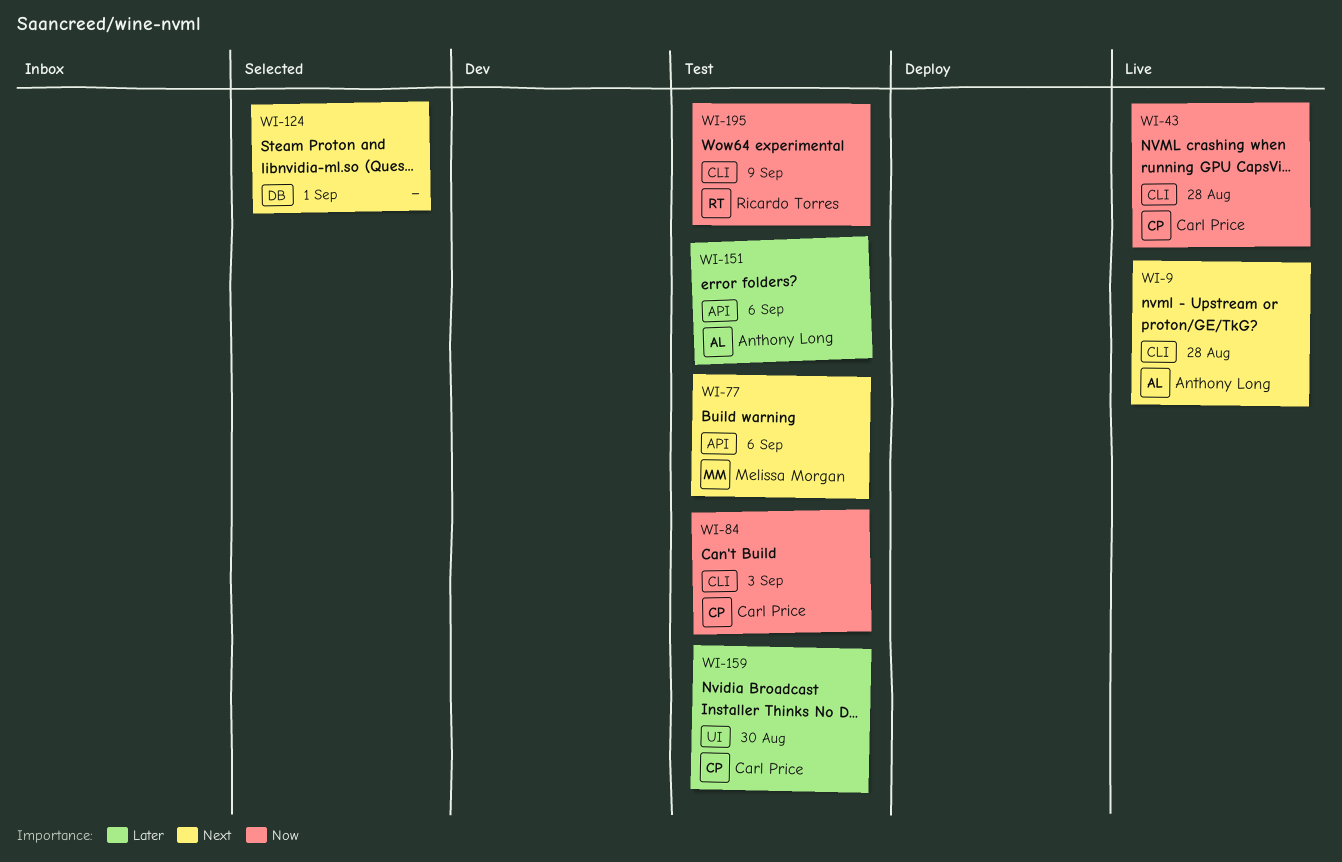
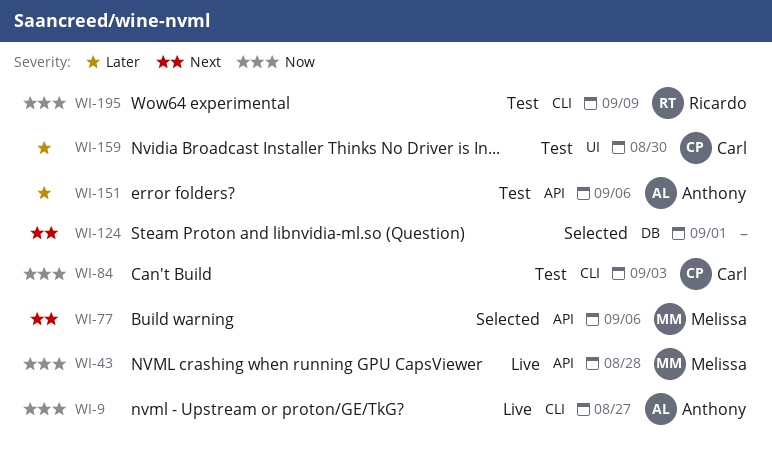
WI-9, priority: Next -> Now
WI-9, due: Aug 28 -> Aug 27
WI-43, owner: Carl Price -> Melissa Morgan
WI-43, label: CLI -> API
WI-77, status: Test -> Selected

